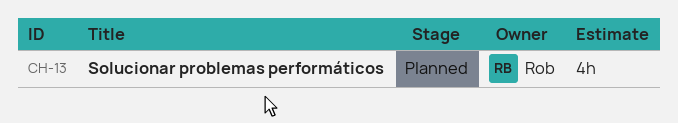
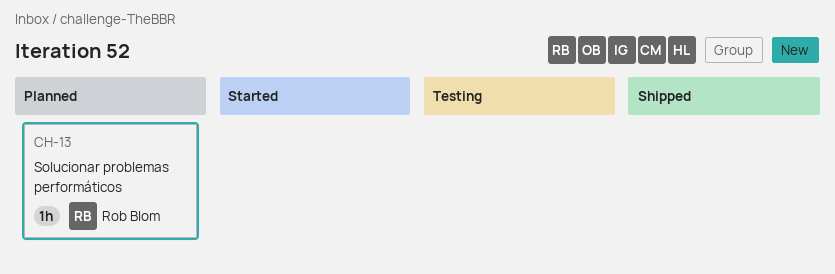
CH-13, estimate: 4h -> 1h

